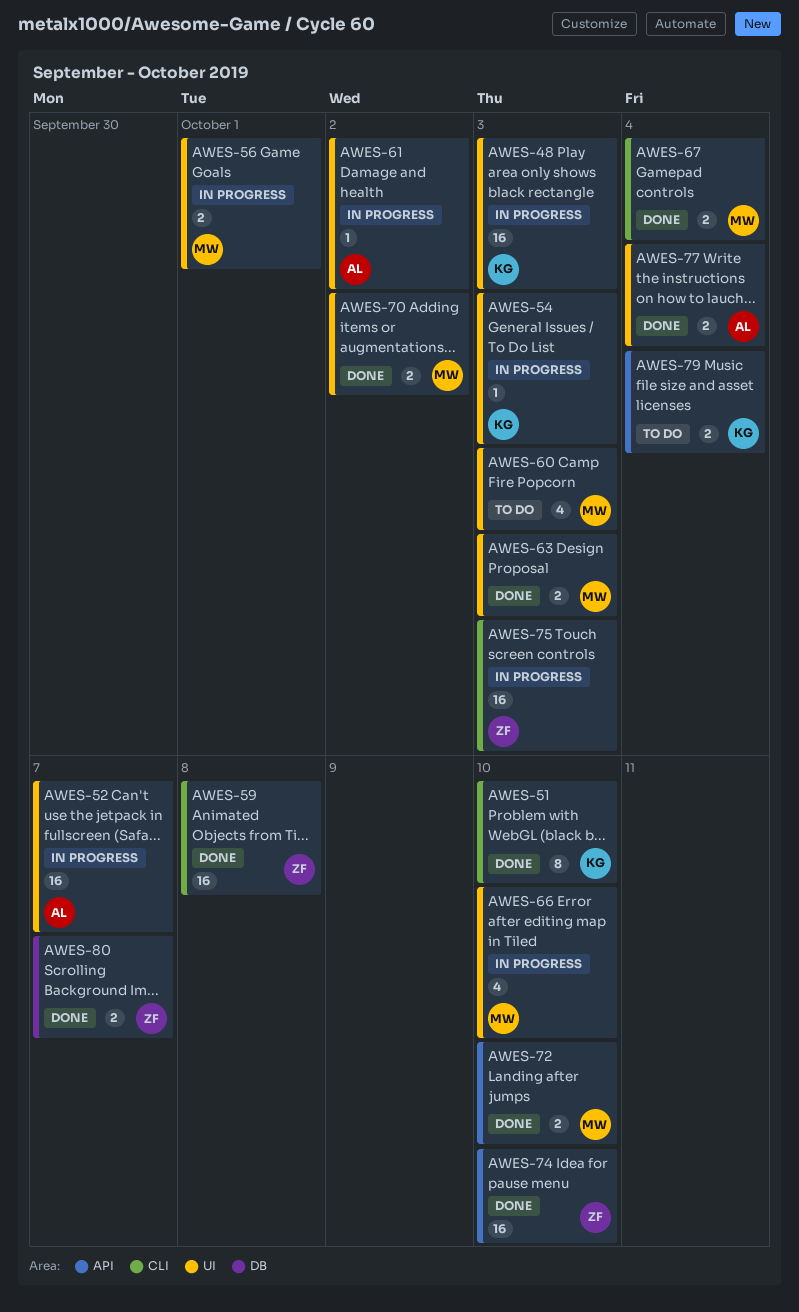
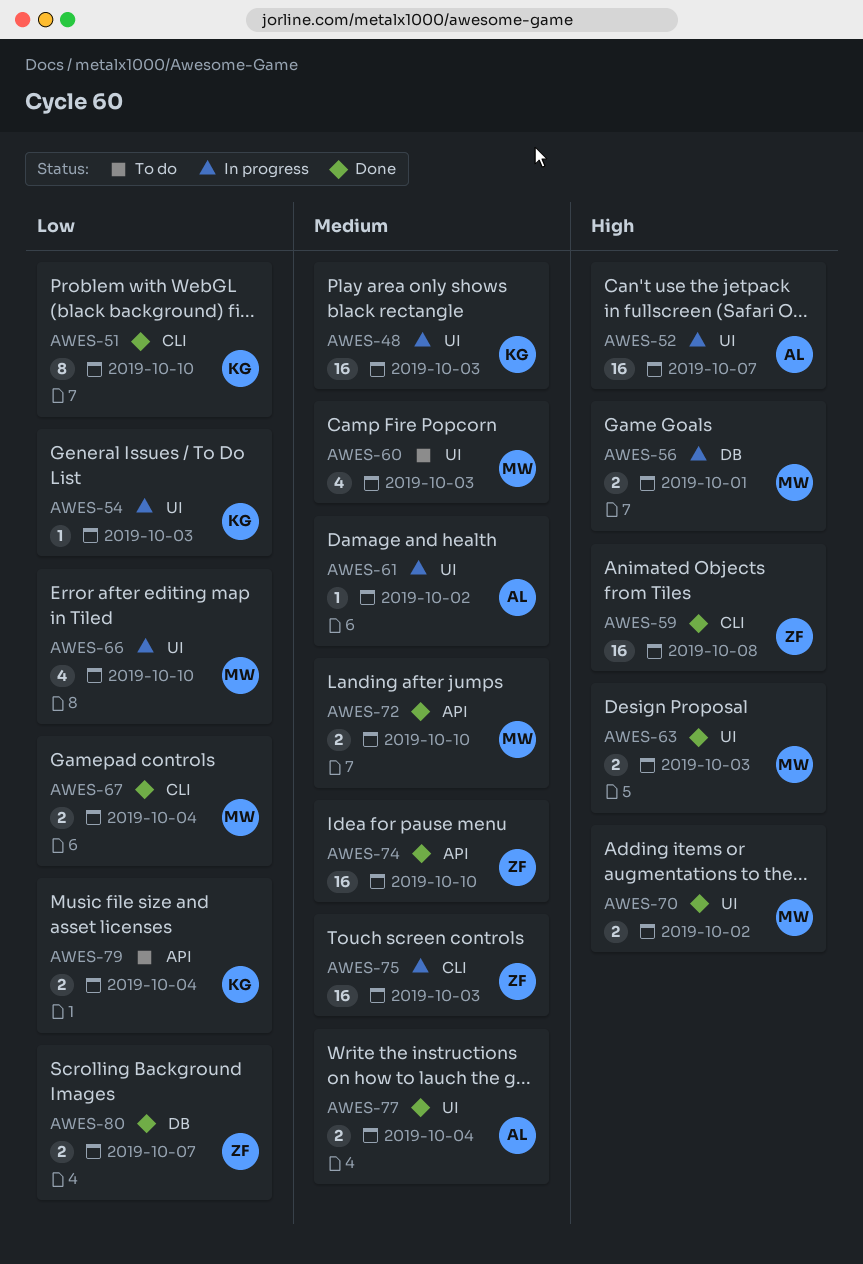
AWES-56, label: UI -> DB

